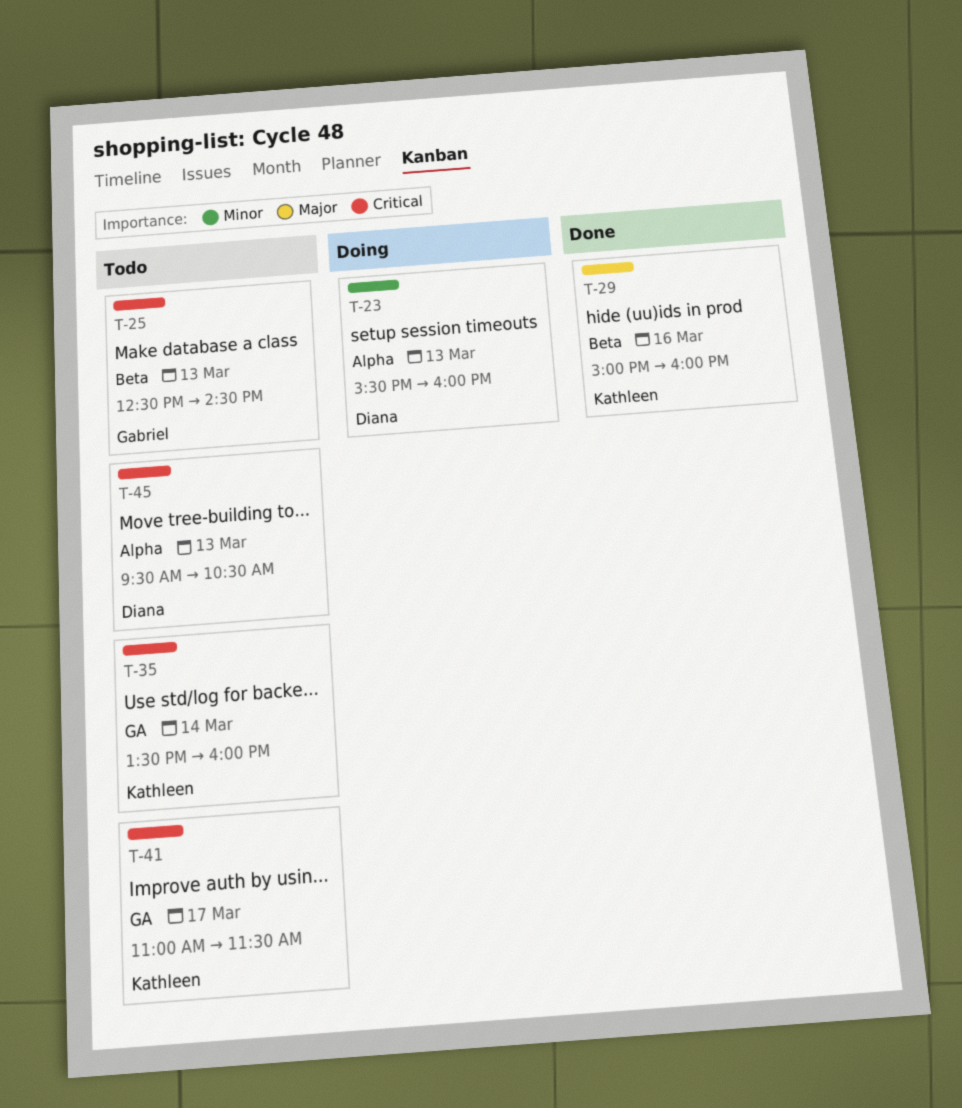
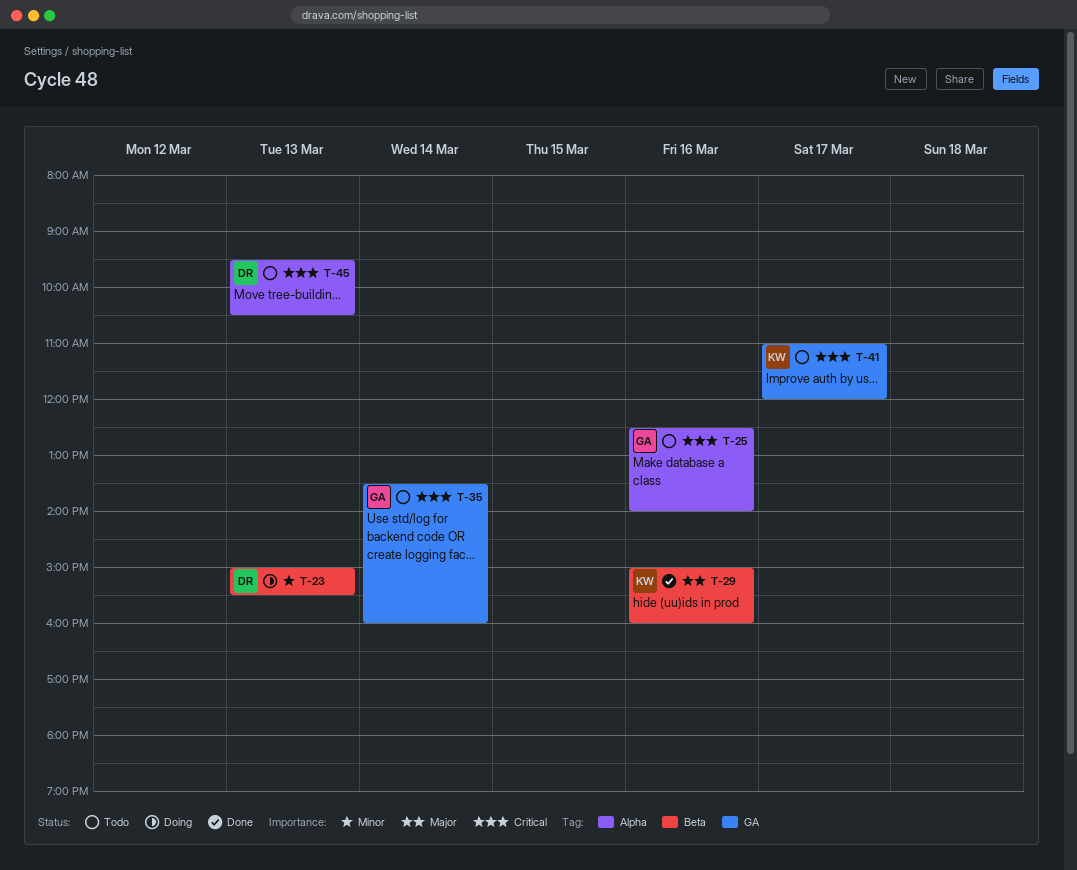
T-23, label: Alpha -> Beta
T-23, begins: 15:30 -> 15:00
T-23, ends: 16:00 -> 15:30
T-25, label: Beta -> Alpha
T-25, day: Mar 13 -> Mar 16
T-25, ends: 14:30 -> 14:00
T-35, owner: Kathleen -> Gabriel
T-41, ends: 11:30 -> 12:00

